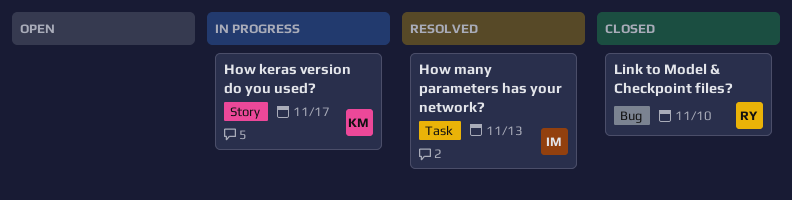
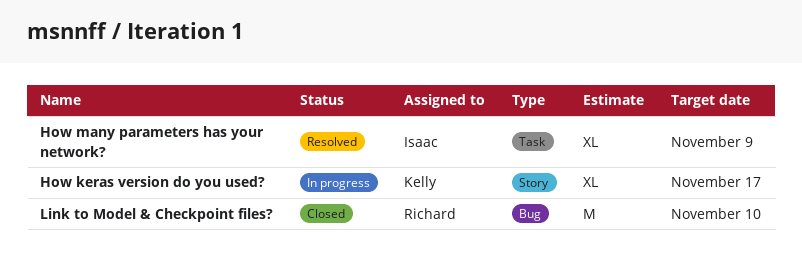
How many parameters has your network?, due: Nov 13 -> Nov 9

